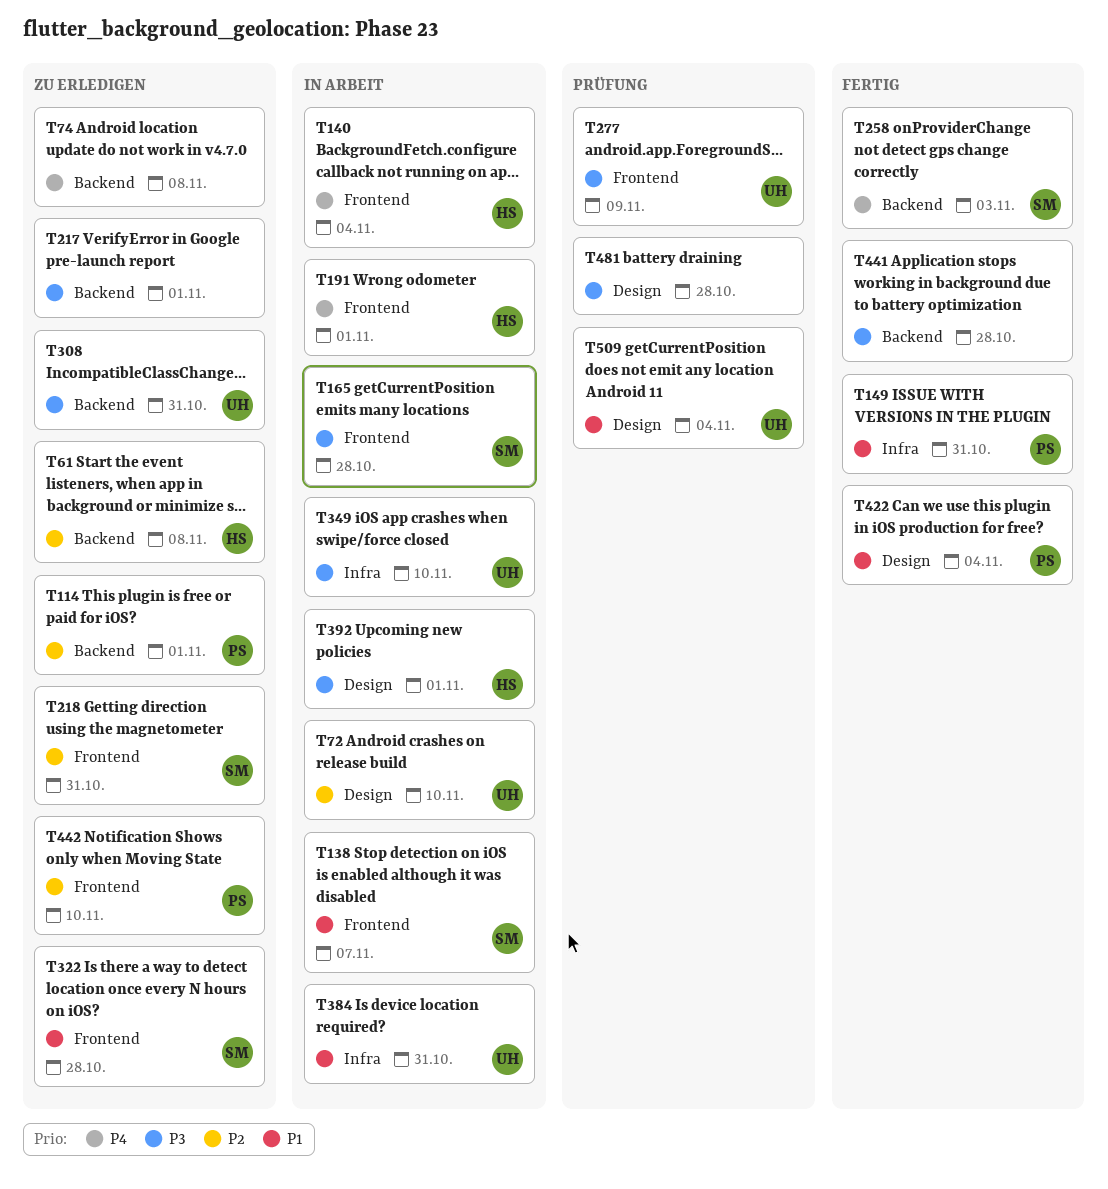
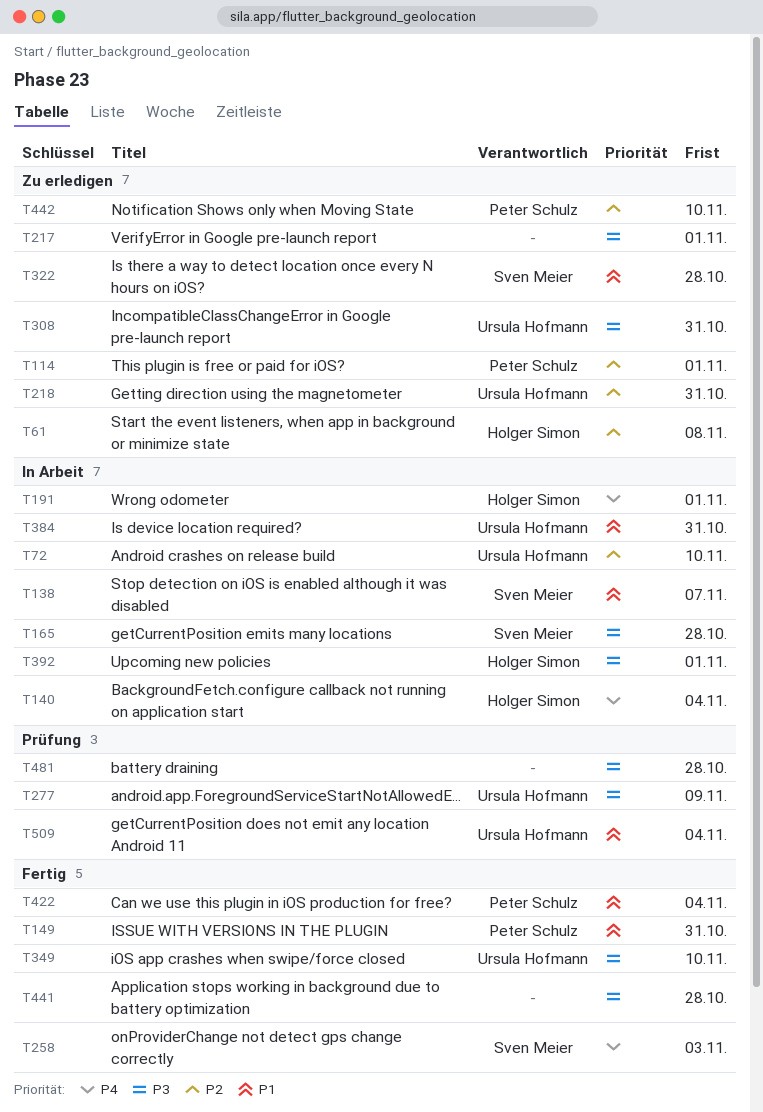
T74: present -> none
T218, owner: Sven Meier -> Ursula Hofmann
T349, status: In Arbeit -> Fertig

